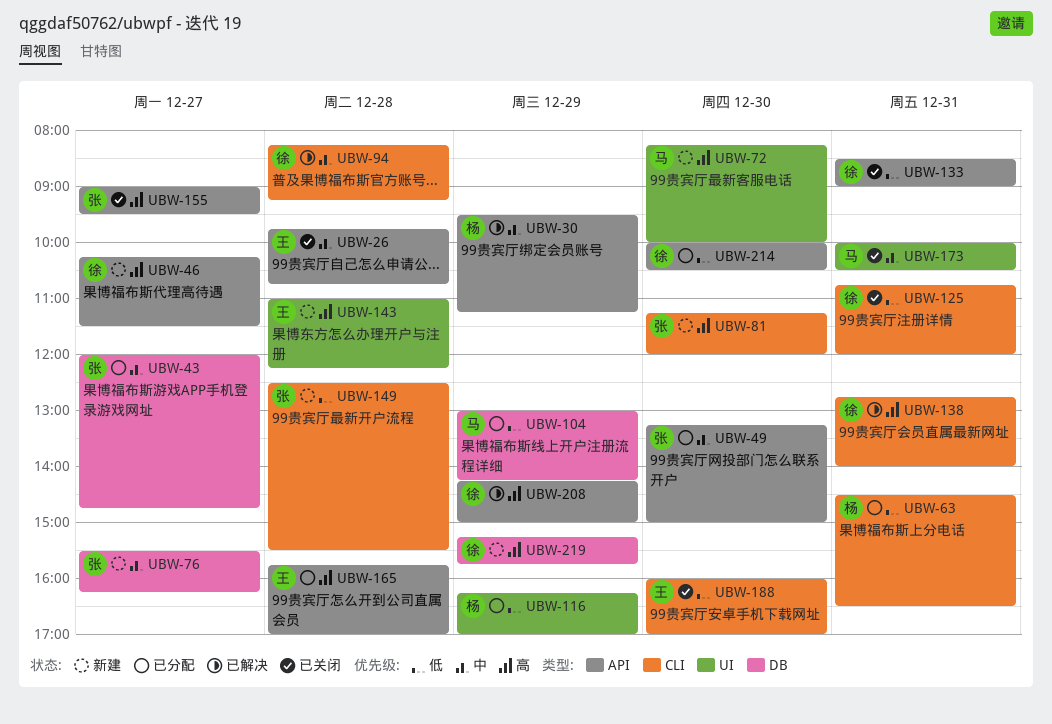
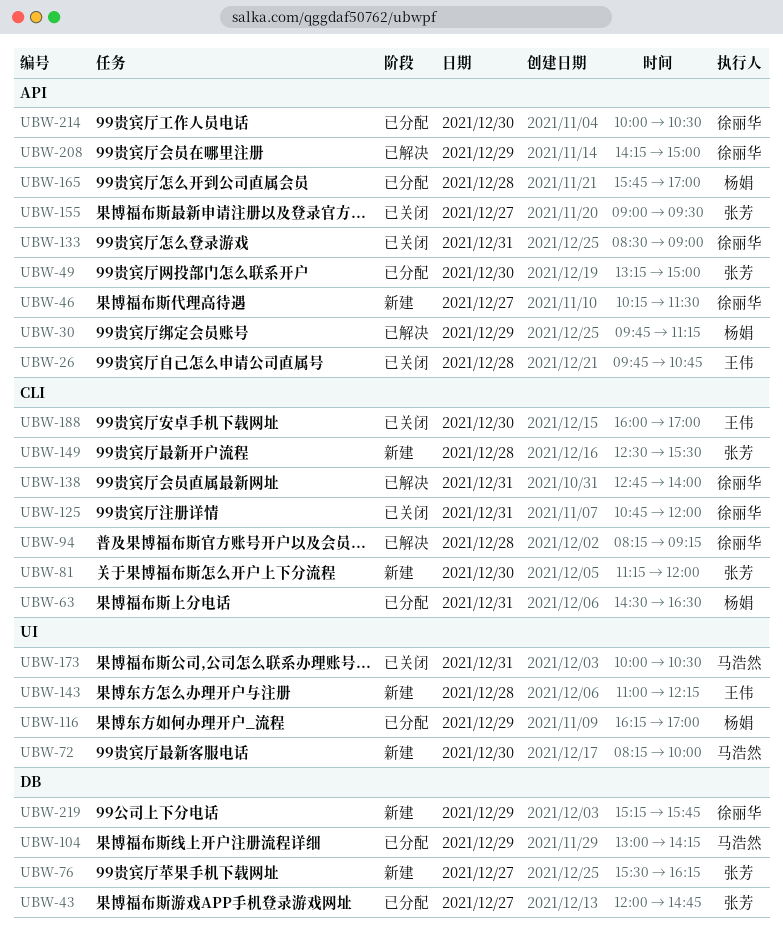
UBW-30, begins: 09:30 -> 09:45
UBW-165, owner: 王伟 -> 杨娟

